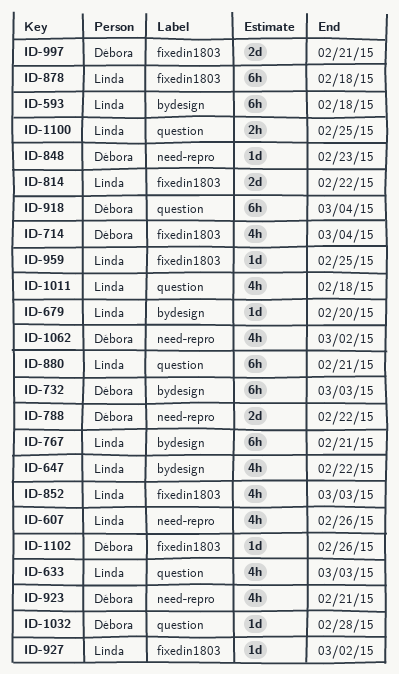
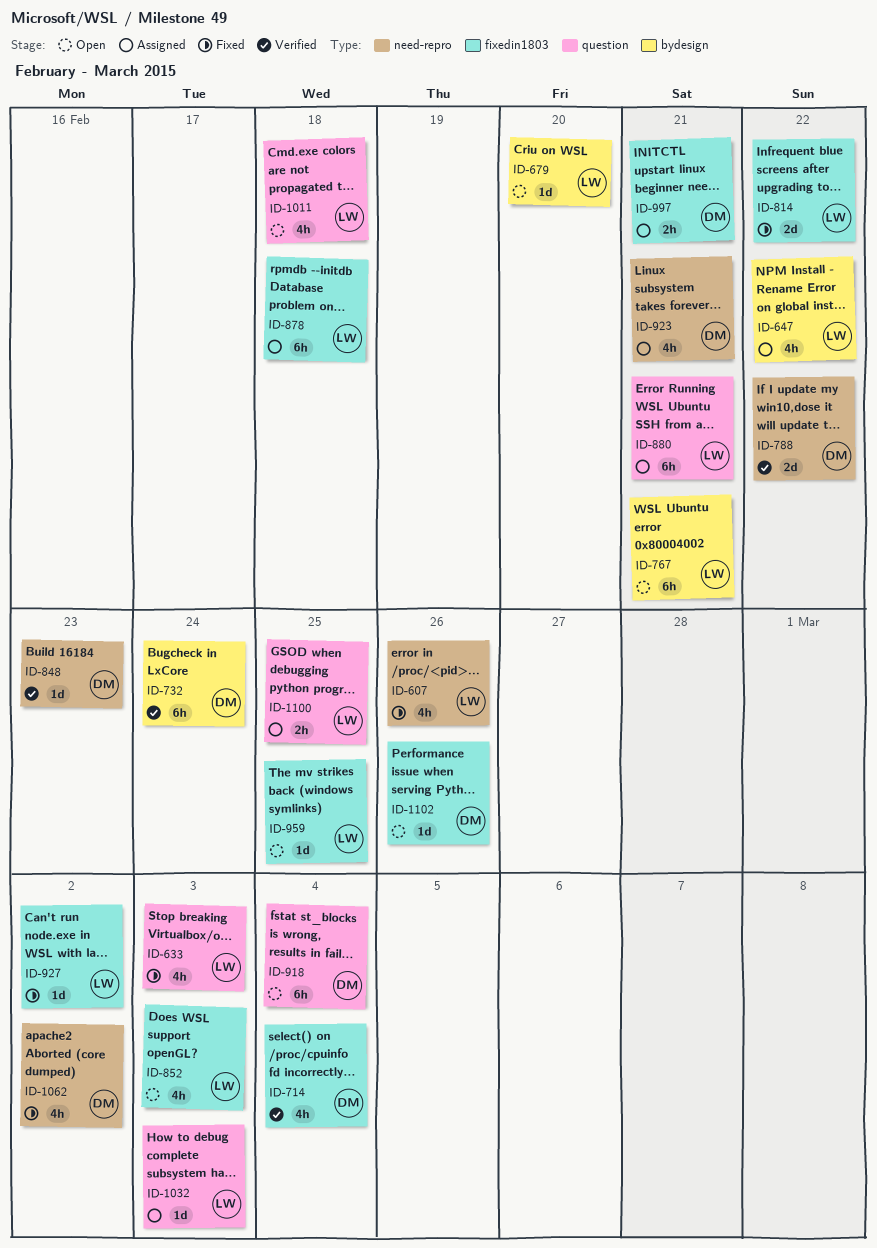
ID-593: present -> none
ID-732, due: Mar 3 -> Feb 24
ID-997, estimate: 2d -> 2h
ID-1032, owner: Débora -> Linda
ID-1032, due: Feb 28 -> Mar 3

